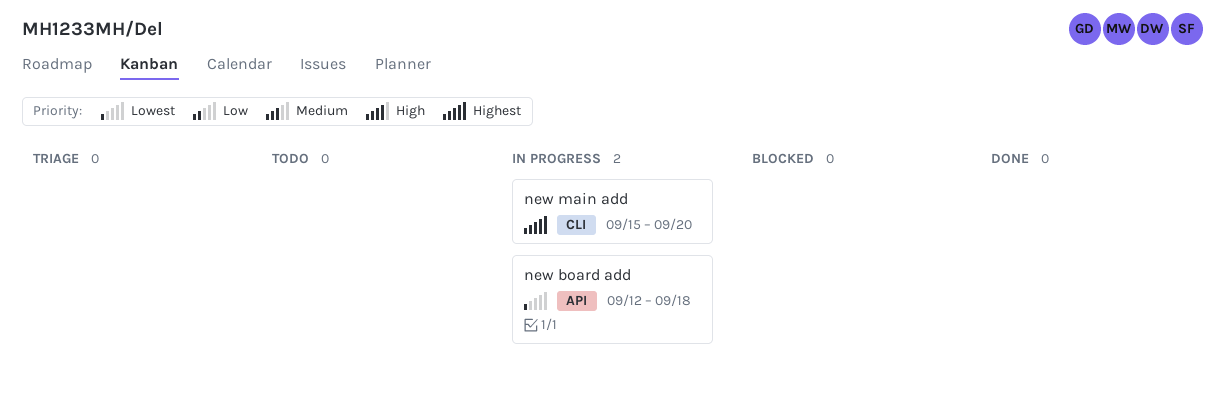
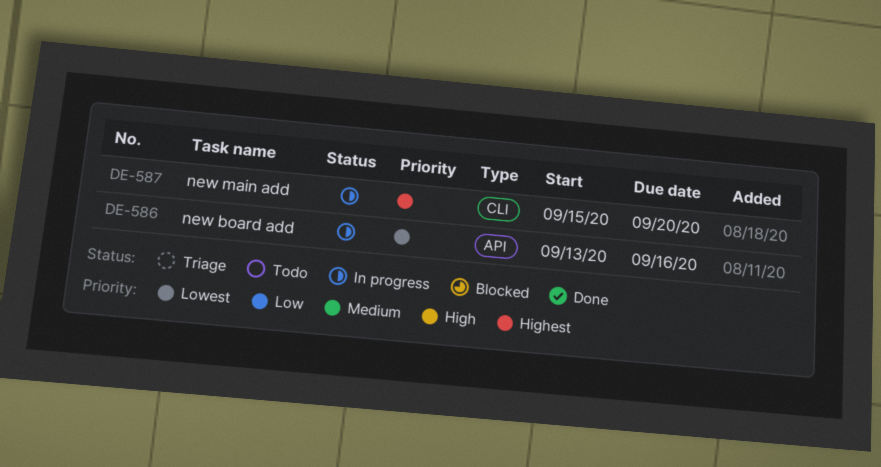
new board add, start: Sep 12 -> Sep 13
new board add, due: Sep 18 -> Sep 16

